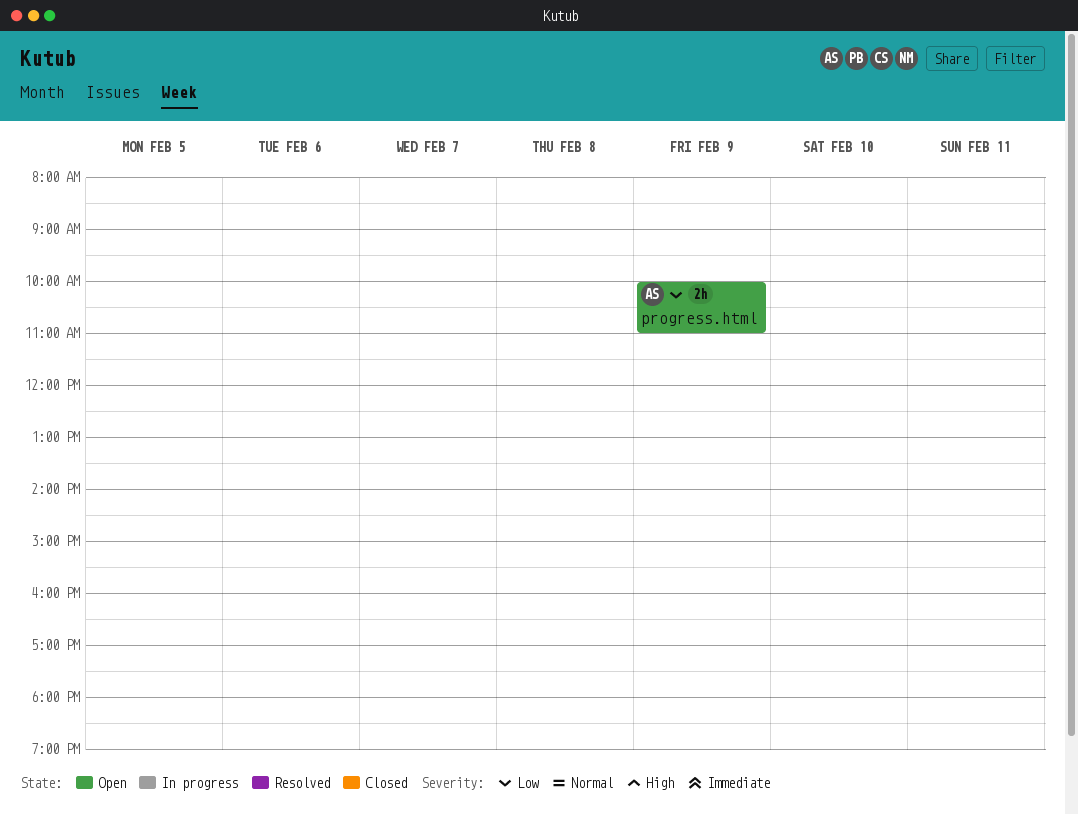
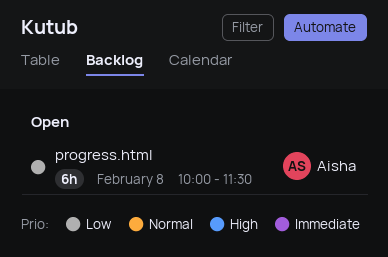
progress.html, estimate: 2h -> 6h
progress.html, day: Feb 9 -> Feb 8
progress.html, ends: 11:00 -> 11:30

